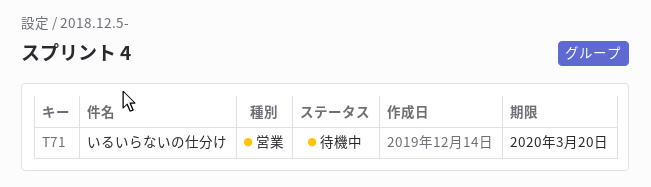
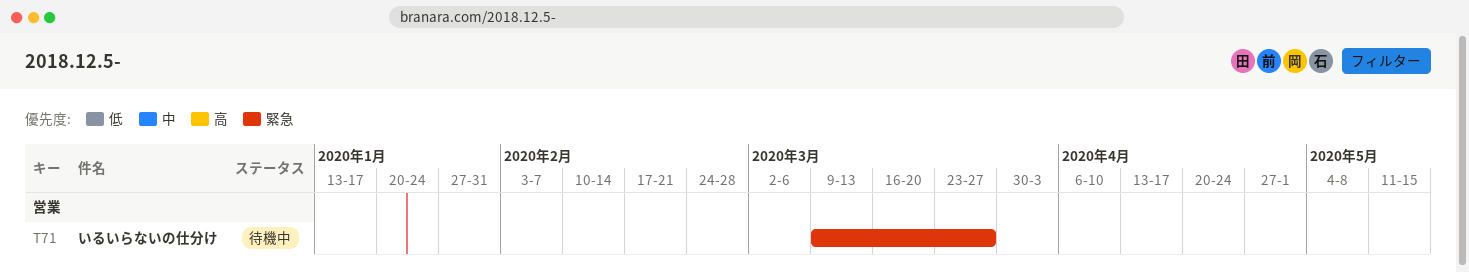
T71, due: Mar 20 -> Mar 27

